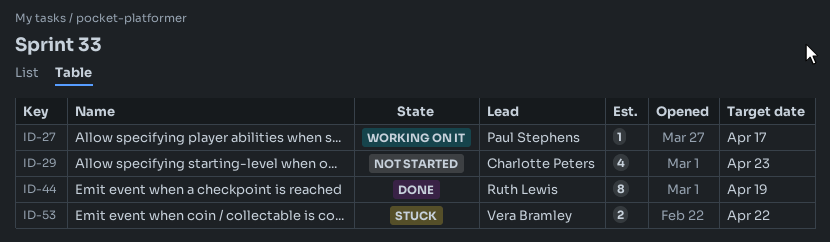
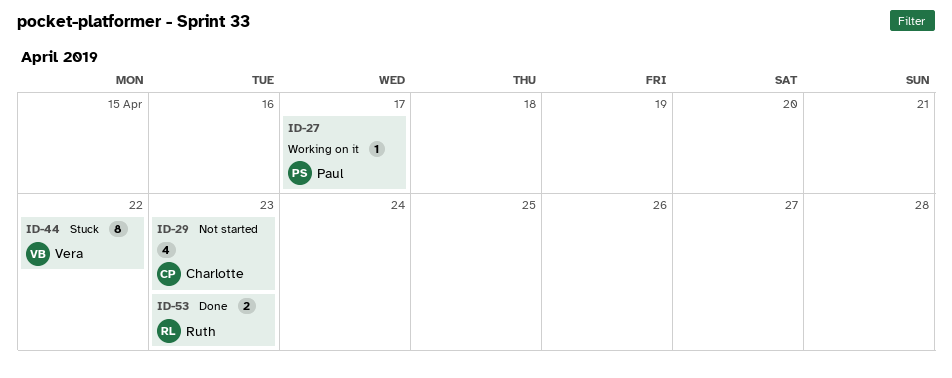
ID-44, status: Done -> Stuck
ID-44, owner: Ruth Lewis -> Vera Bramley
ID-44, due: Apr 19 -> Apr 22
ID-53, status: Stuck -> Done
ID-53, owner: Vera Bramley -> Ruth Lewis
ID-53, due: Apr 22 -> Apr 23

